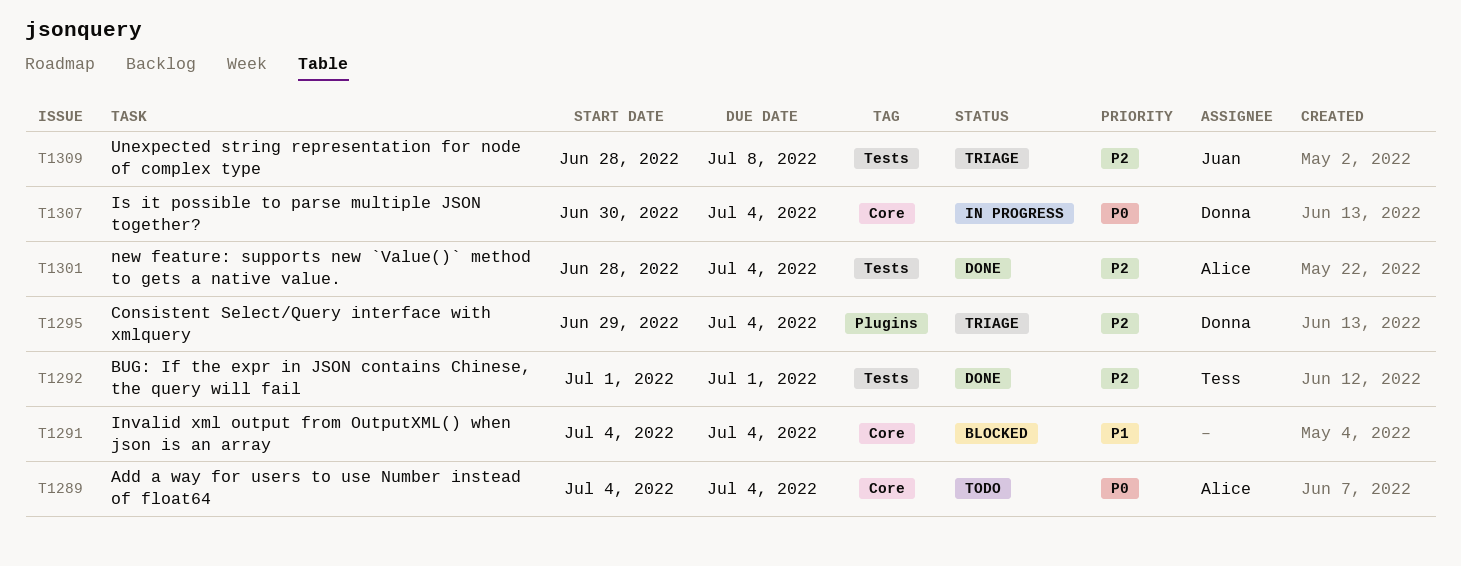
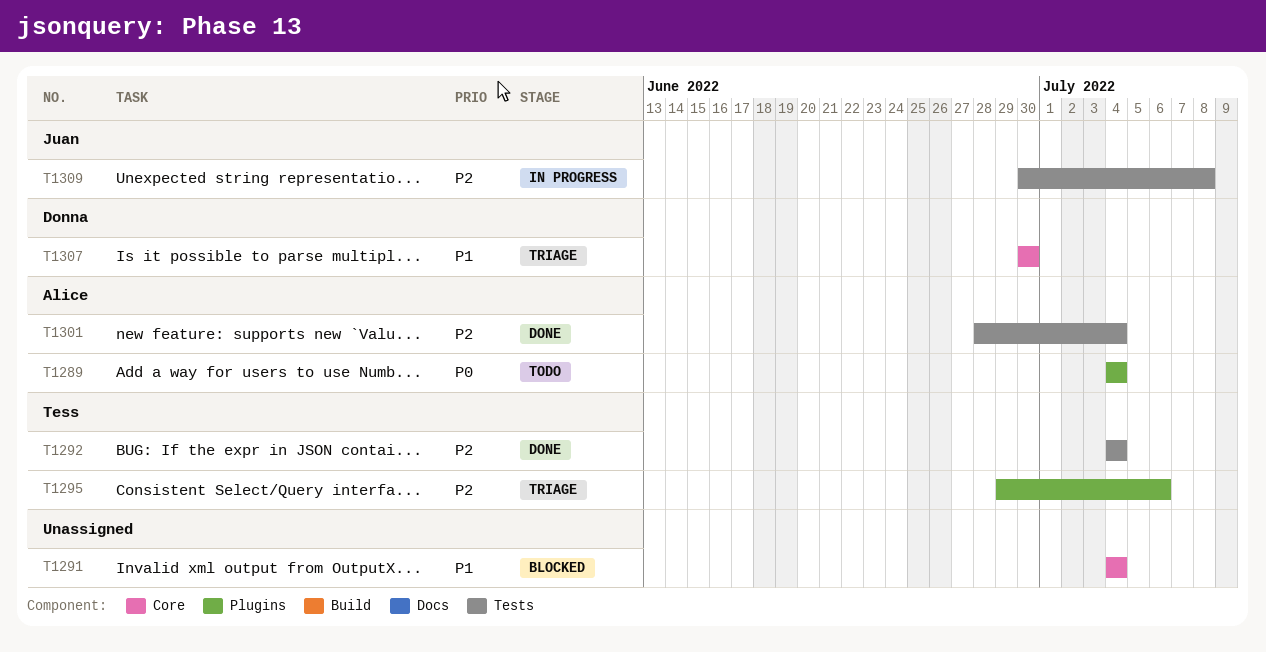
T1289, label: Core -> Plugins
T1292, start: Jul 1 -> Jul 4
T1292, due: Jul 1 -> Jul 4
T1295, owner: Donna -> Tess
T1295, due: Jul 4 -> Jul 6
T1307, status: In progress -> Triage
T1307, priority: P0 -> P1
T1307, due: Jul 4 -> Jun 30
T1309, status: Triage -> In progress
T1309, start: Jun 28 -> Jun 30

